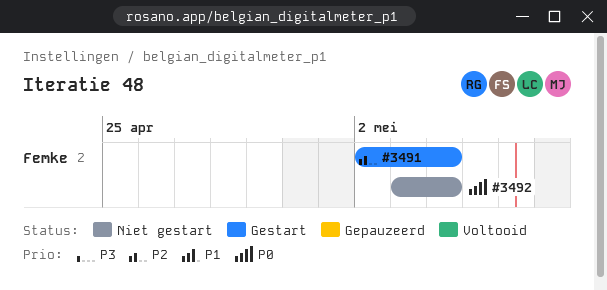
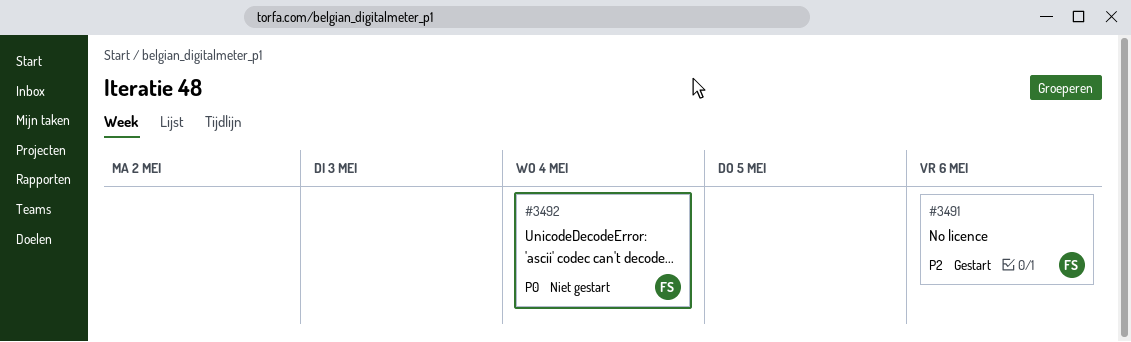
#3491, due: May 4 -> May 6

